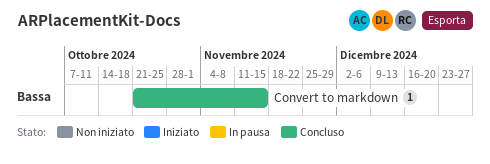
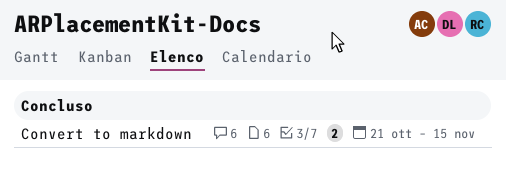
Convert to markdown, estimate: 1 -> 2

